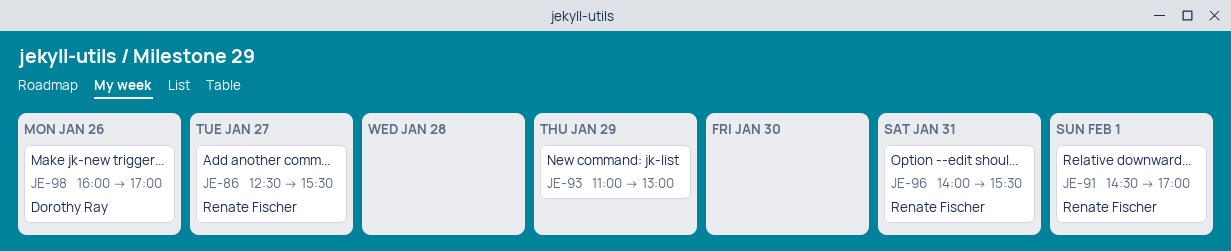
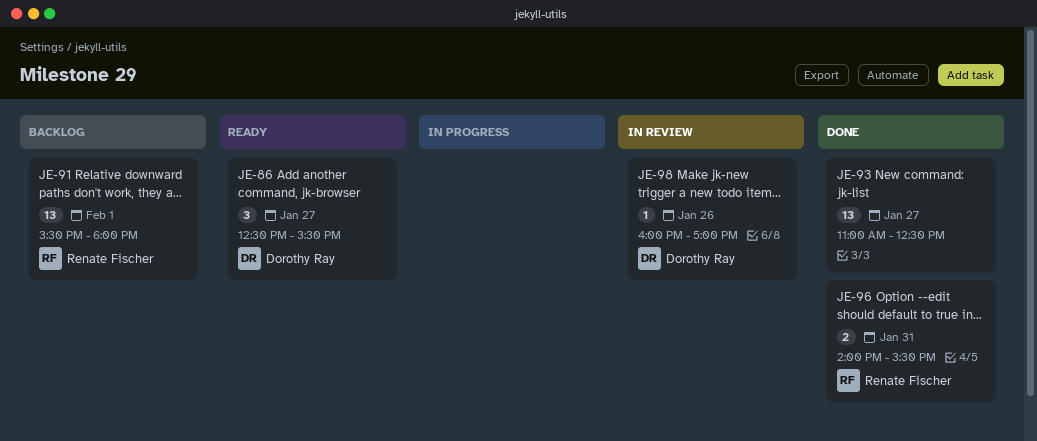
JE-86, owner: Renate Fischer -> Dorothy Ray
JE-91, begins: 14:30 -> 15:30
JE-91, ends: 17:00 -> 18:00
JE-93, day: Jan 29 -> Jan 27
JE-93, ends: 13:00 -> 12:30

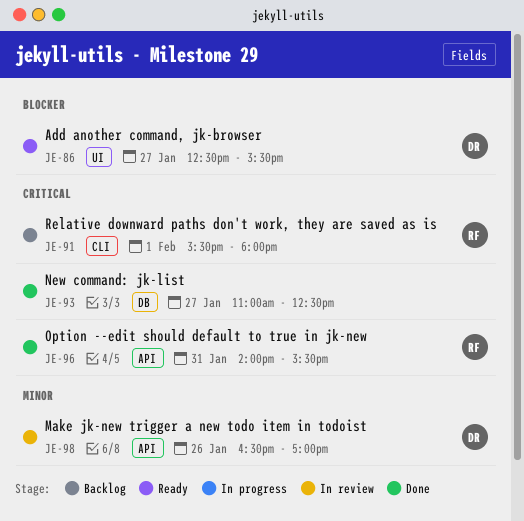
JE-98, begins: 16:00 -> 16:30

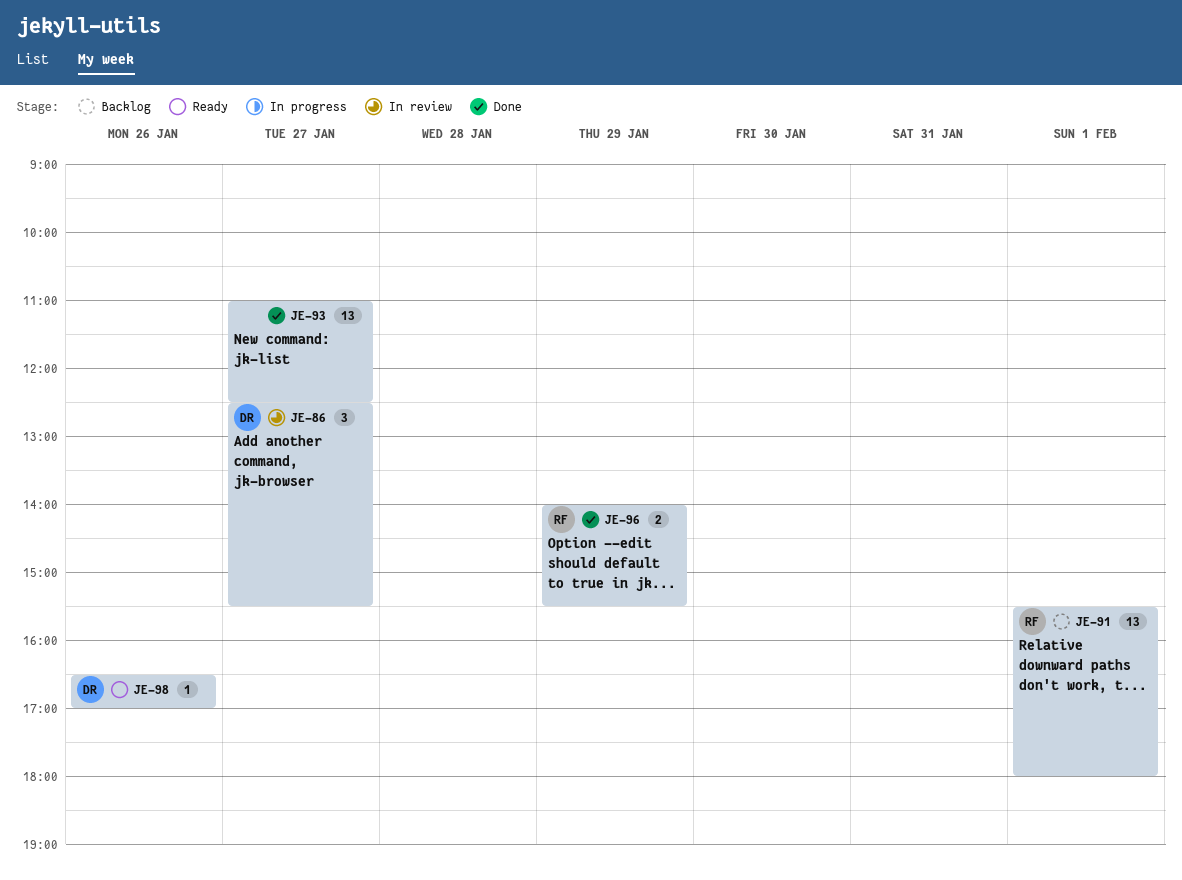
JE-86, status: Ready -> In review
JE-96, day: Jan 31 -> Jan 29
JE-98, status: In review -> Ready

